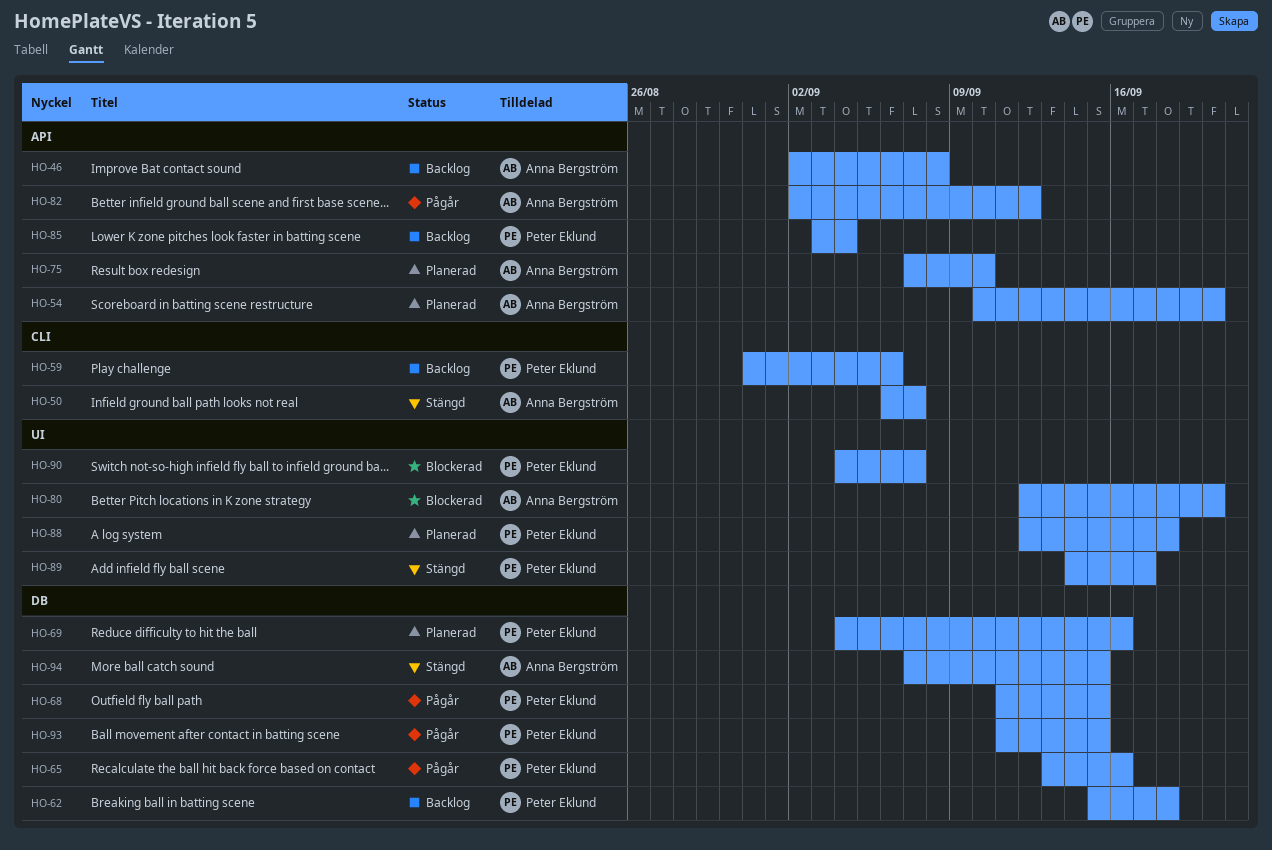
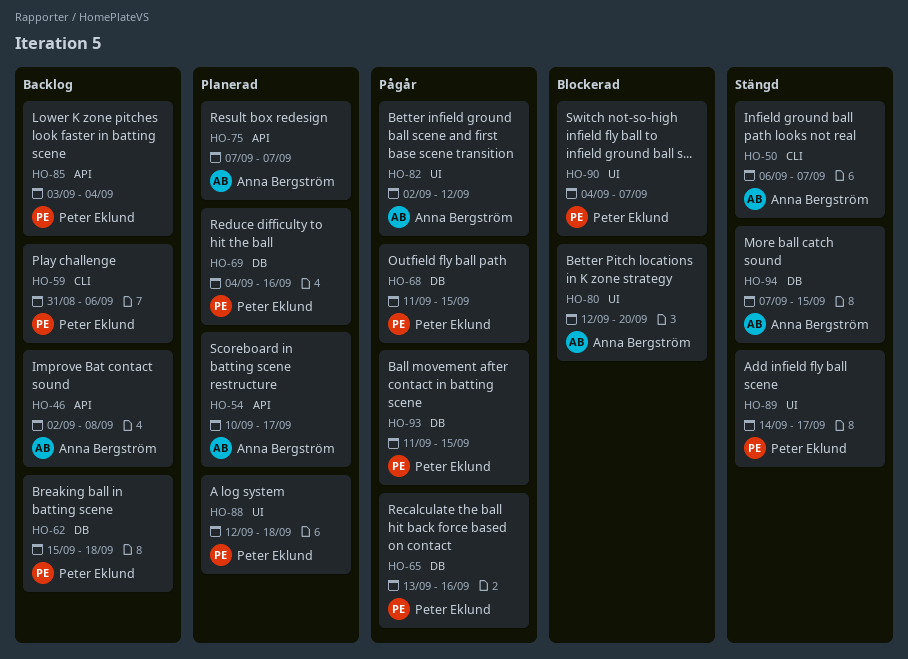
HO-54, due: Sep 20 -> Sep 17
HO-75, due: Sep 10 -> Sep 7
HO-82, label: API -> UI

